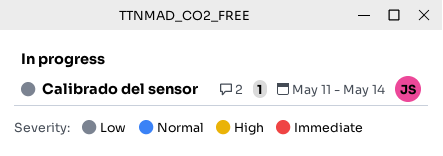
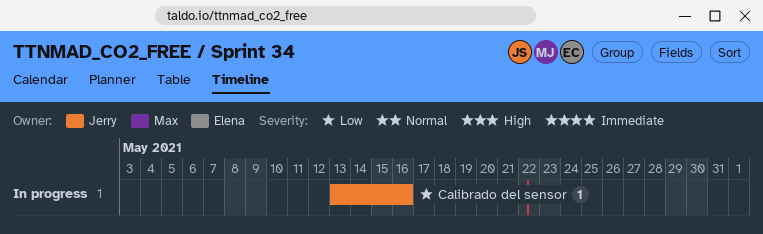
Calibrado del sensor, start: May 11 -> May 13
Calibrado del sensor, due: May 14 -> May 16

